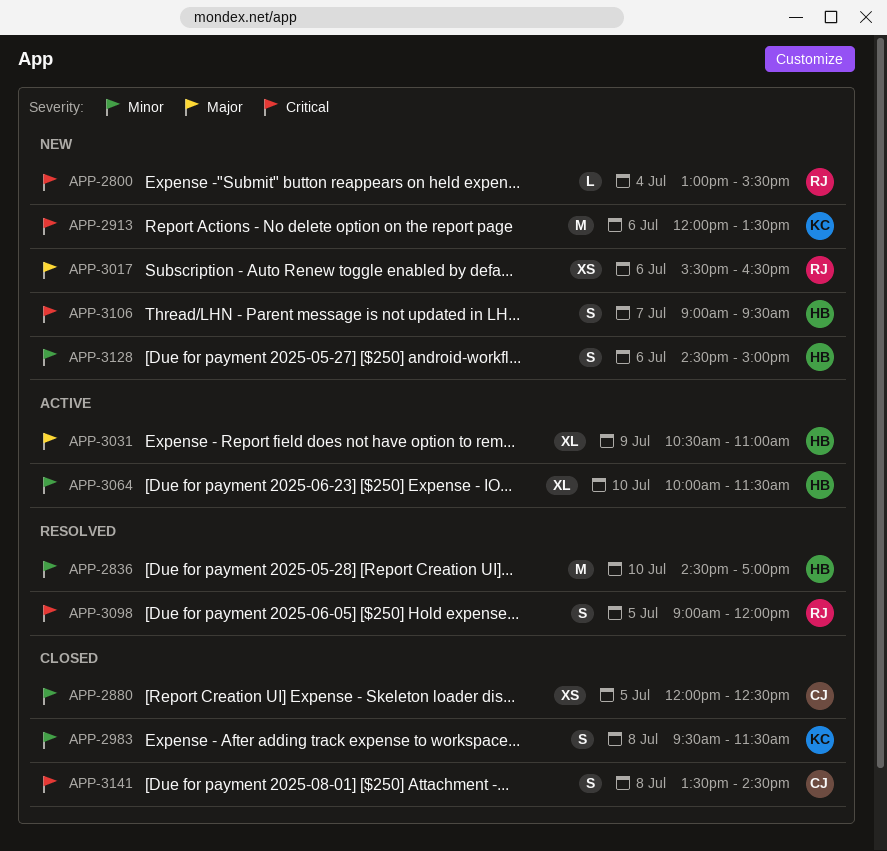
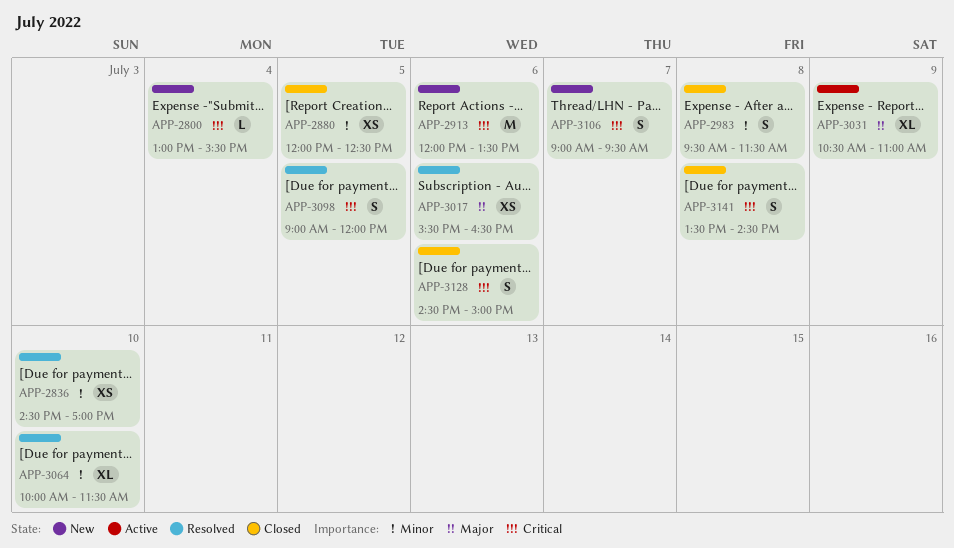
APP-2836, estimate: M -> XS
APP-3017, status: New -> Resolved
APP-3064, status: Active -> Resolved
APP-3128, status: New -> Closed
APP-3128, priority: Minor -> Critical

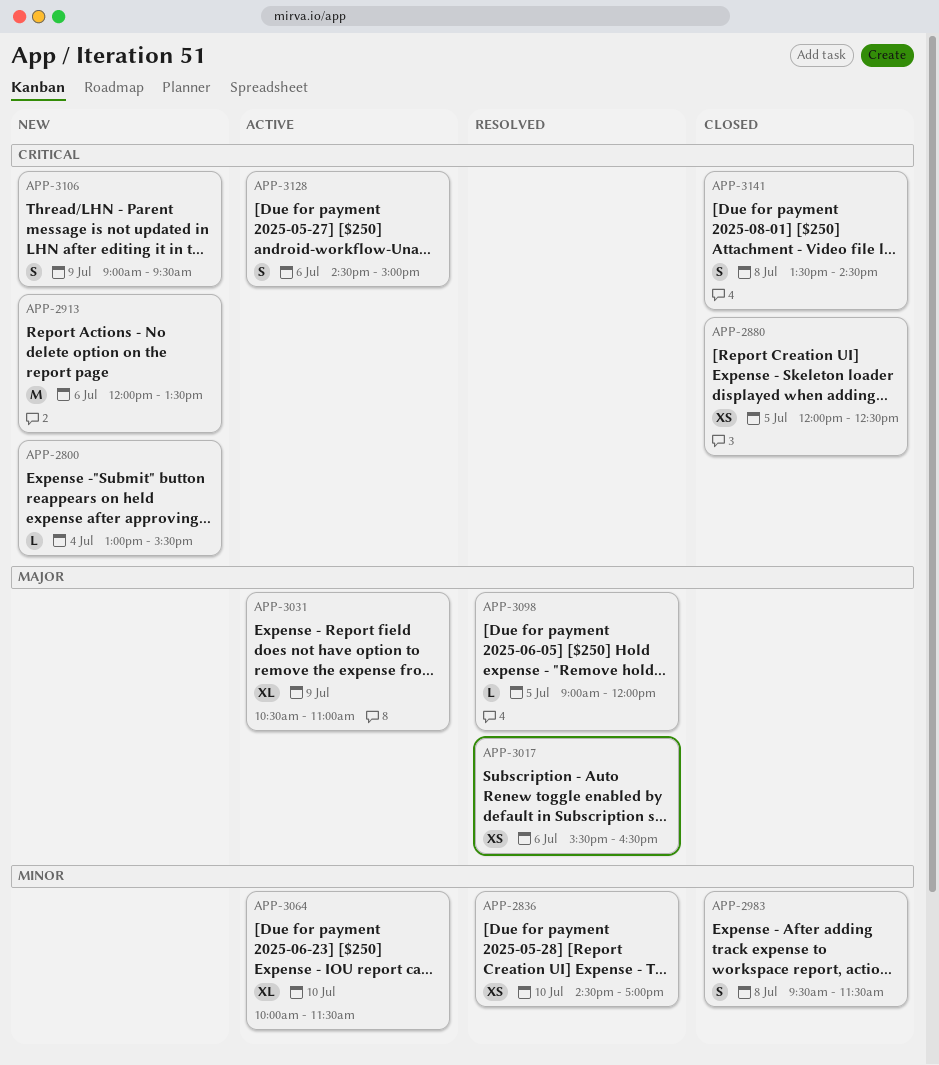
APP-2880, priority: Minor -> Critical
APP-3064, status: Resolved -> Active
APP-3098, priority: Critical -> Major
APP-3098, estimate: S -> L
APP-3106, day: Jul 7 -> Jul 9
APP-3128, status: Closed -> Active

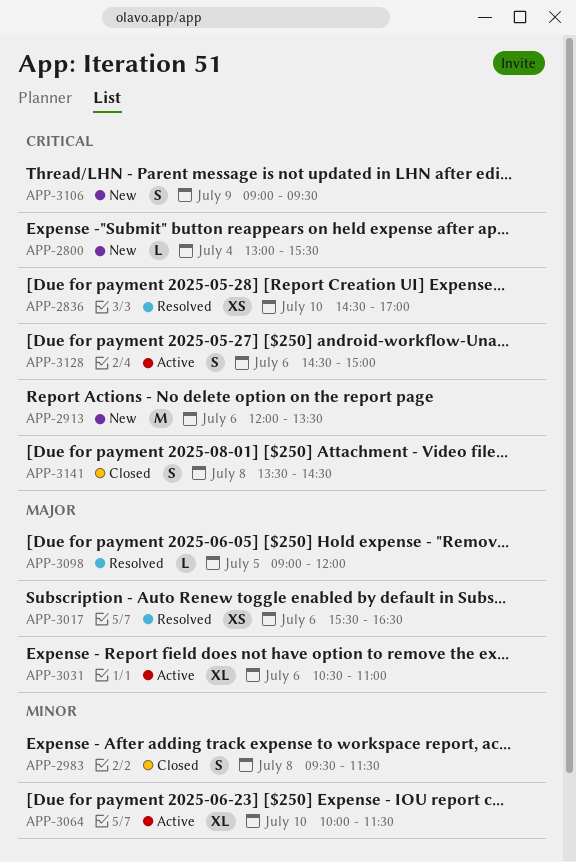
APP-2836, priority: Minor -> Critical
APP-2880: present -> none
APP-3031, day: Jul 9 -> Jul 6

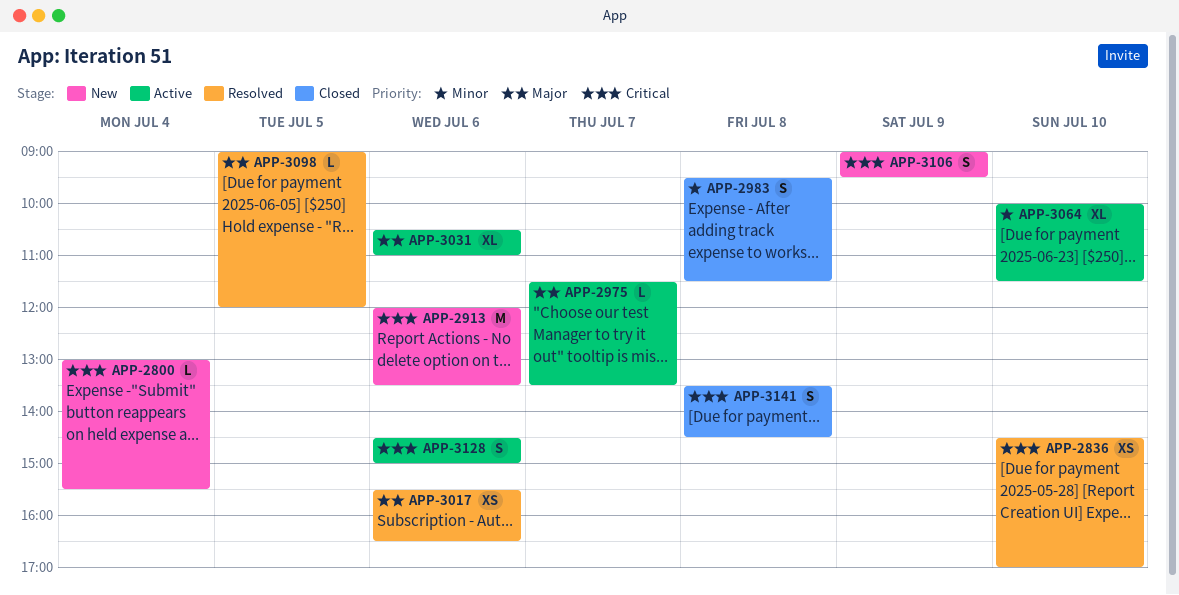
APP-2975: none -> present

